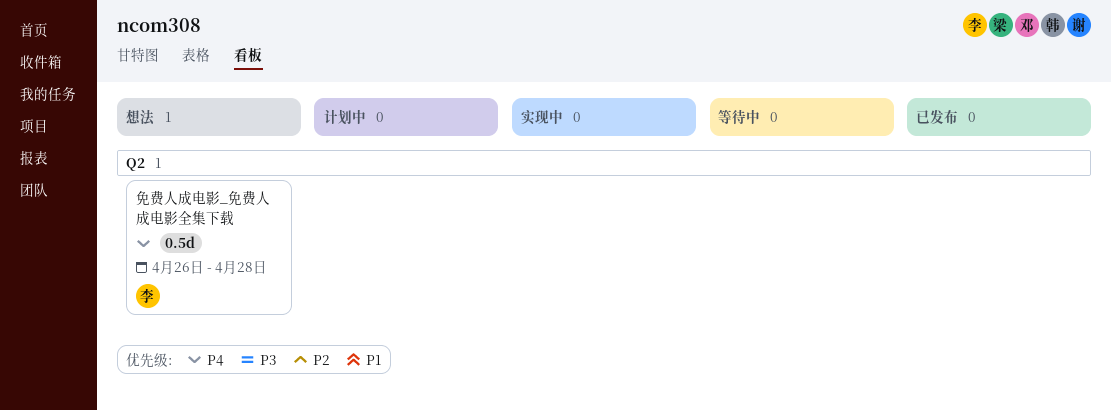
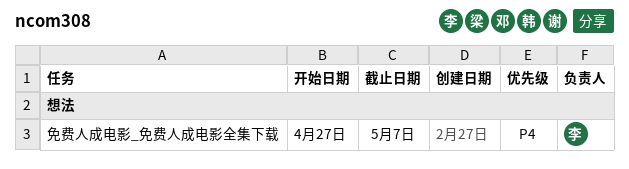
免费人成电影_免费人成电影全集下载, start: Apr 26 -> Apr 27
免费人成电影_免费人成电影全集下载, due: Apr 28 -> May 7

